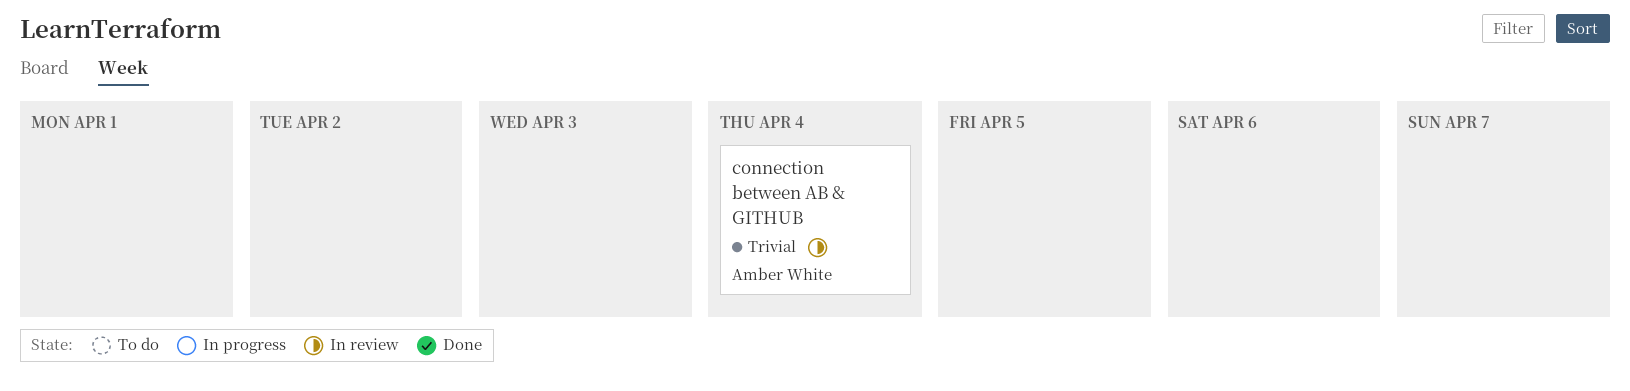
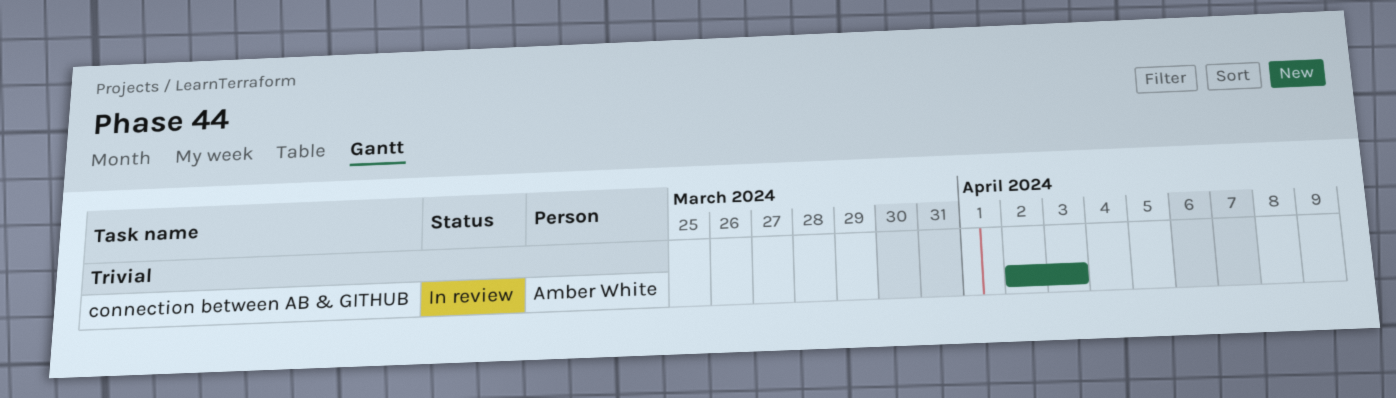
connection between AB & GITHUB, due: Apr 4 -> Apr 3

